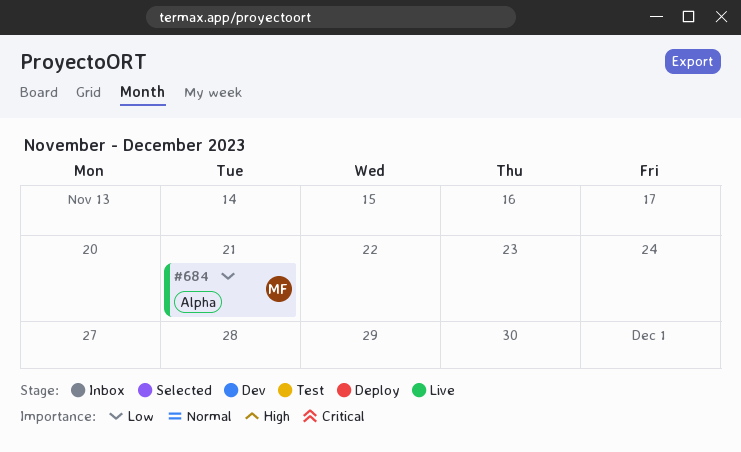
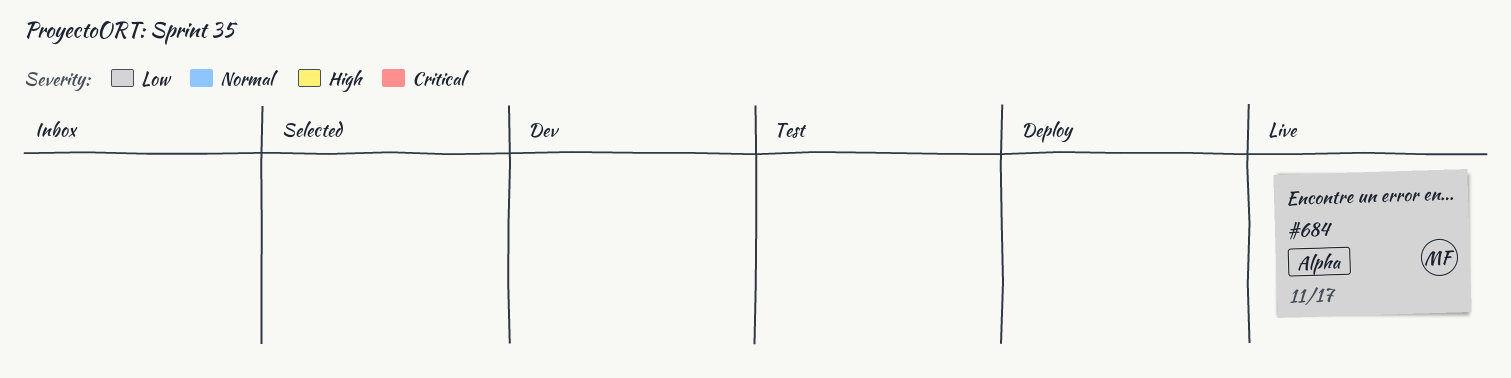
#684, due: Nov 21 -> Nov 17

